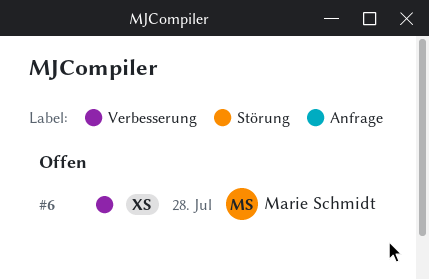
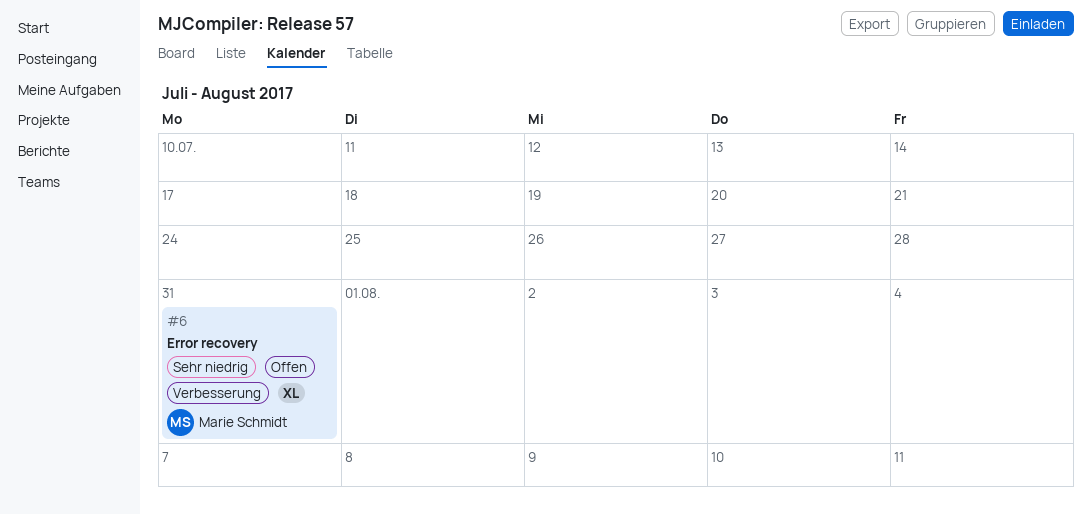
#6, estimate: XS -> XL
#6, due: Jul 28 -> Jul 31

